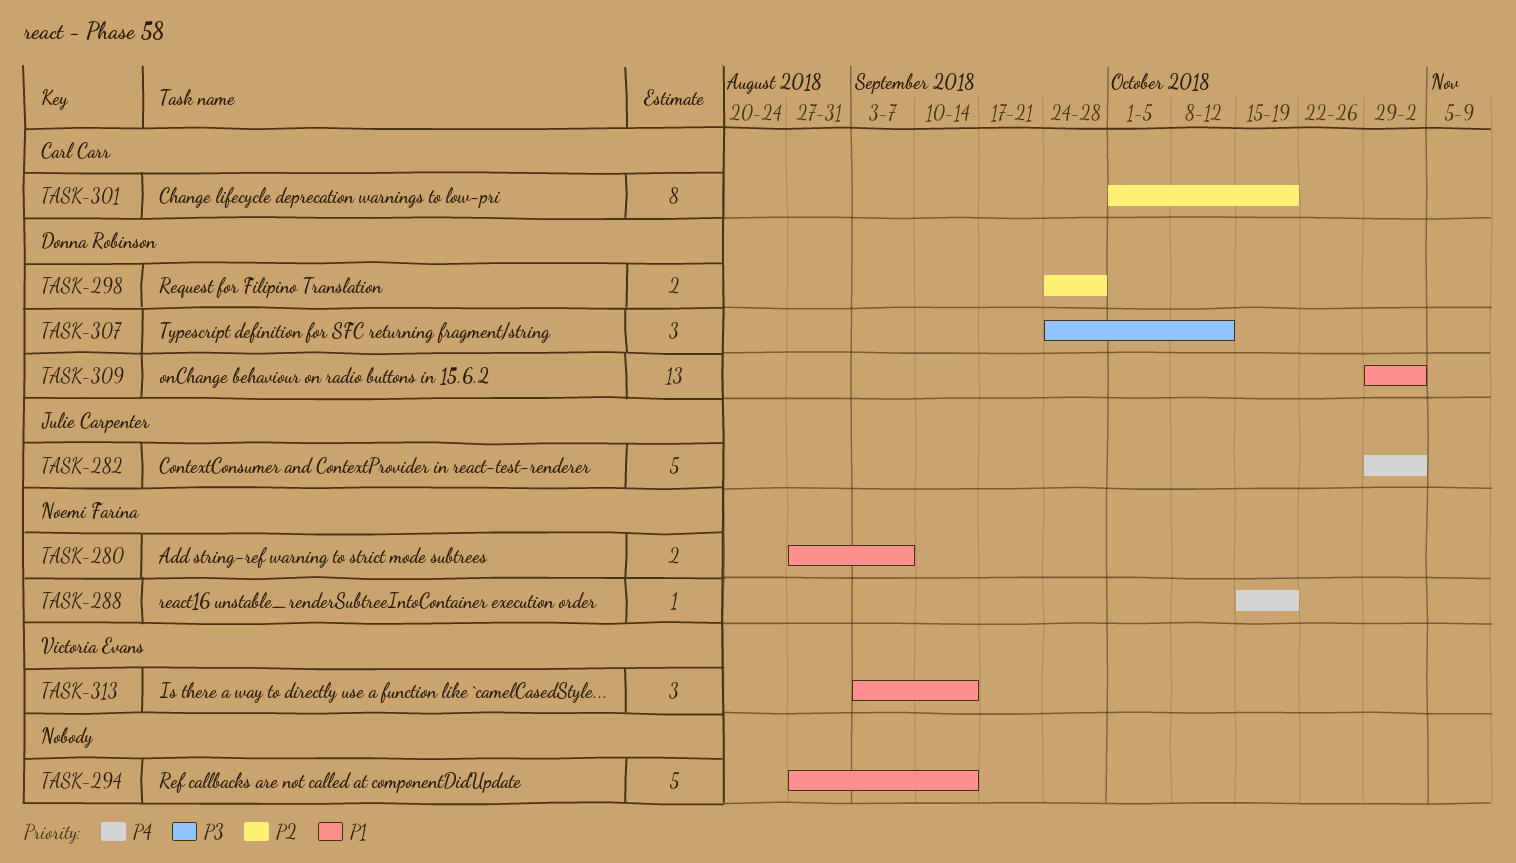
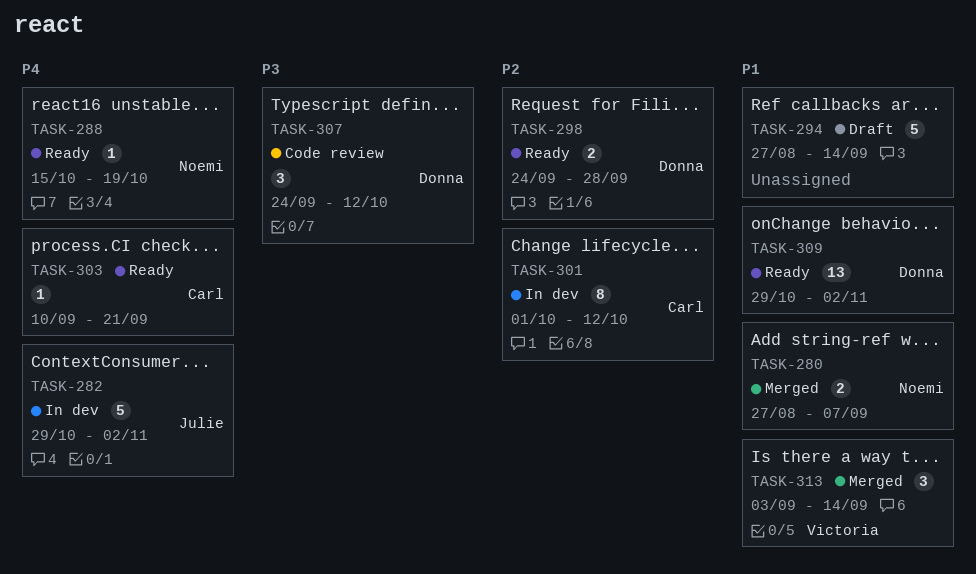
TASK-301, due: Oct 19 -> Oct 12
TASK-303: none -> present

